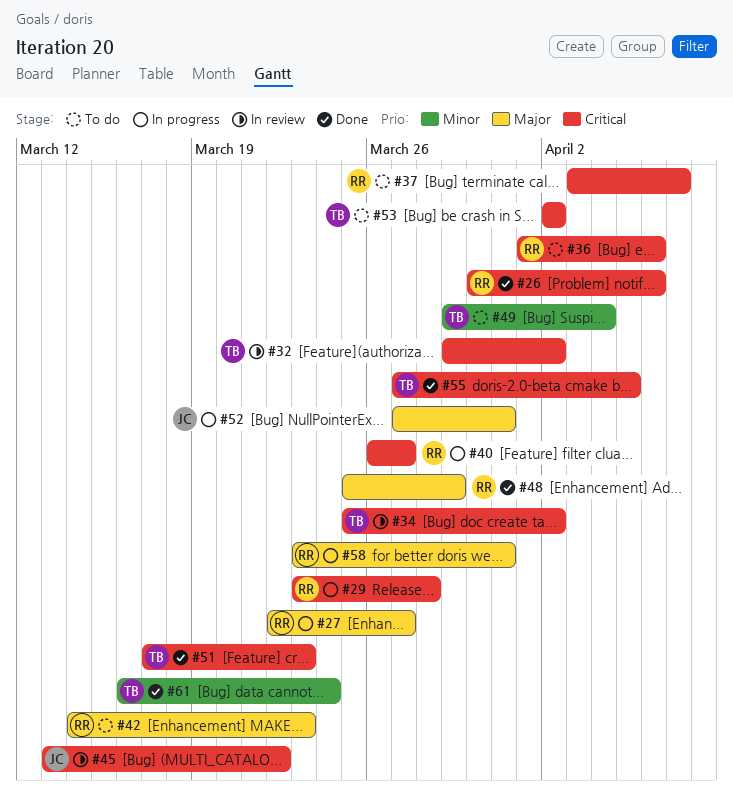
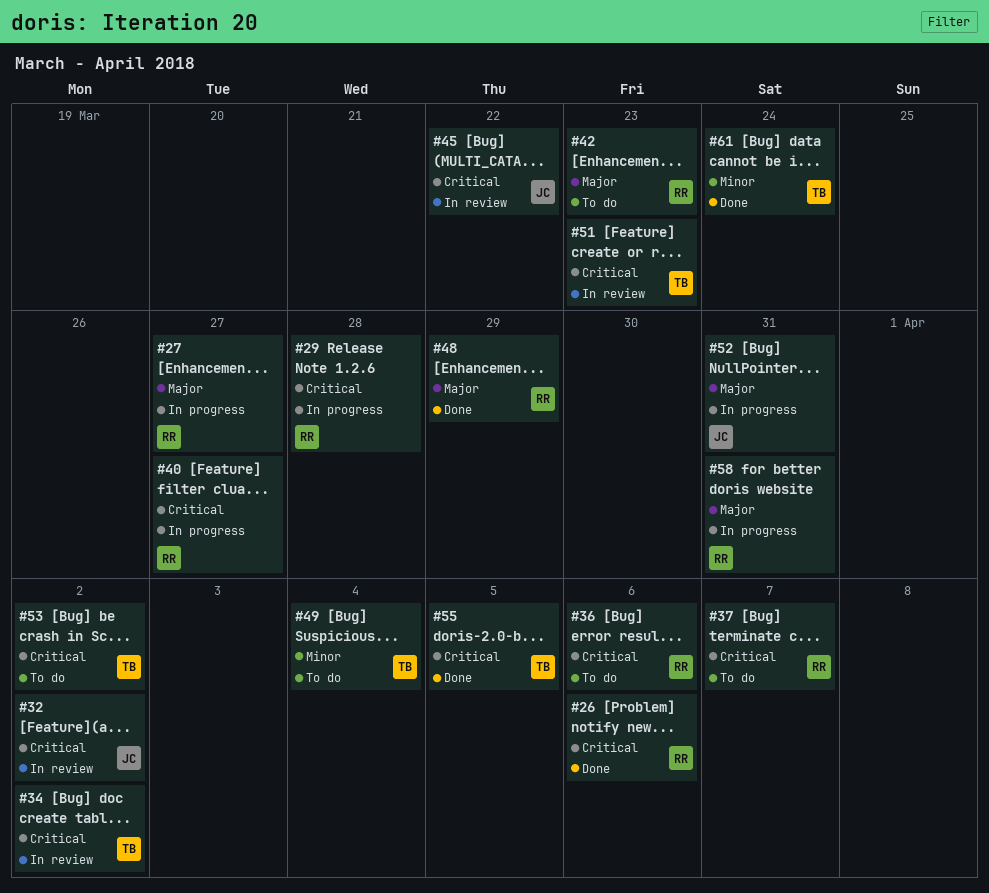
#32, owner: TB -> JC
#51, status: Done -> In review

